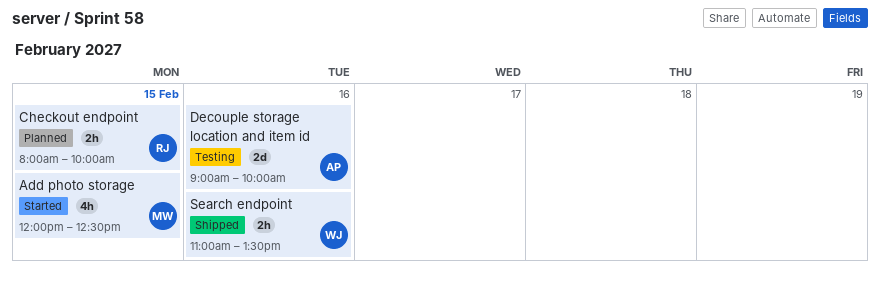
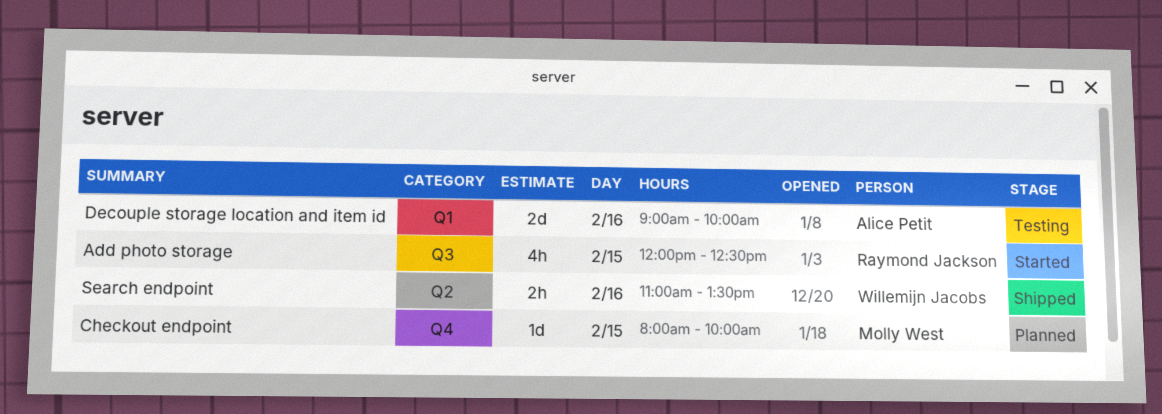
Add photo storage, owner: Molly West -> Raymond Jackson
Checkout endpoint, owner: Raymond Jackson -> Molly West
Checkout endpoint, estimate: 2h -> 1d

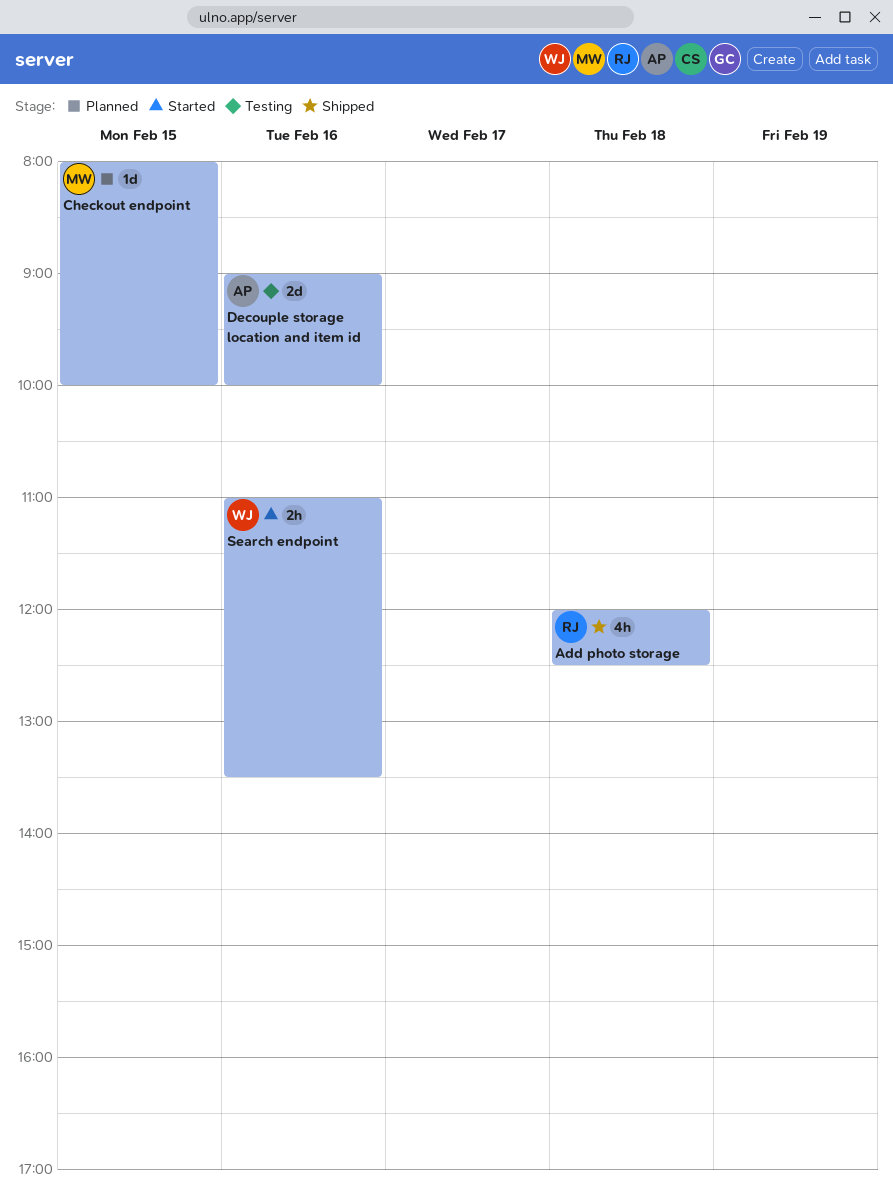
Add photo storage, status: Started -> Shipped
Add photo storage, day: Feb 15 -> Feb 18
Search endpoint, status: Shipped -> Started

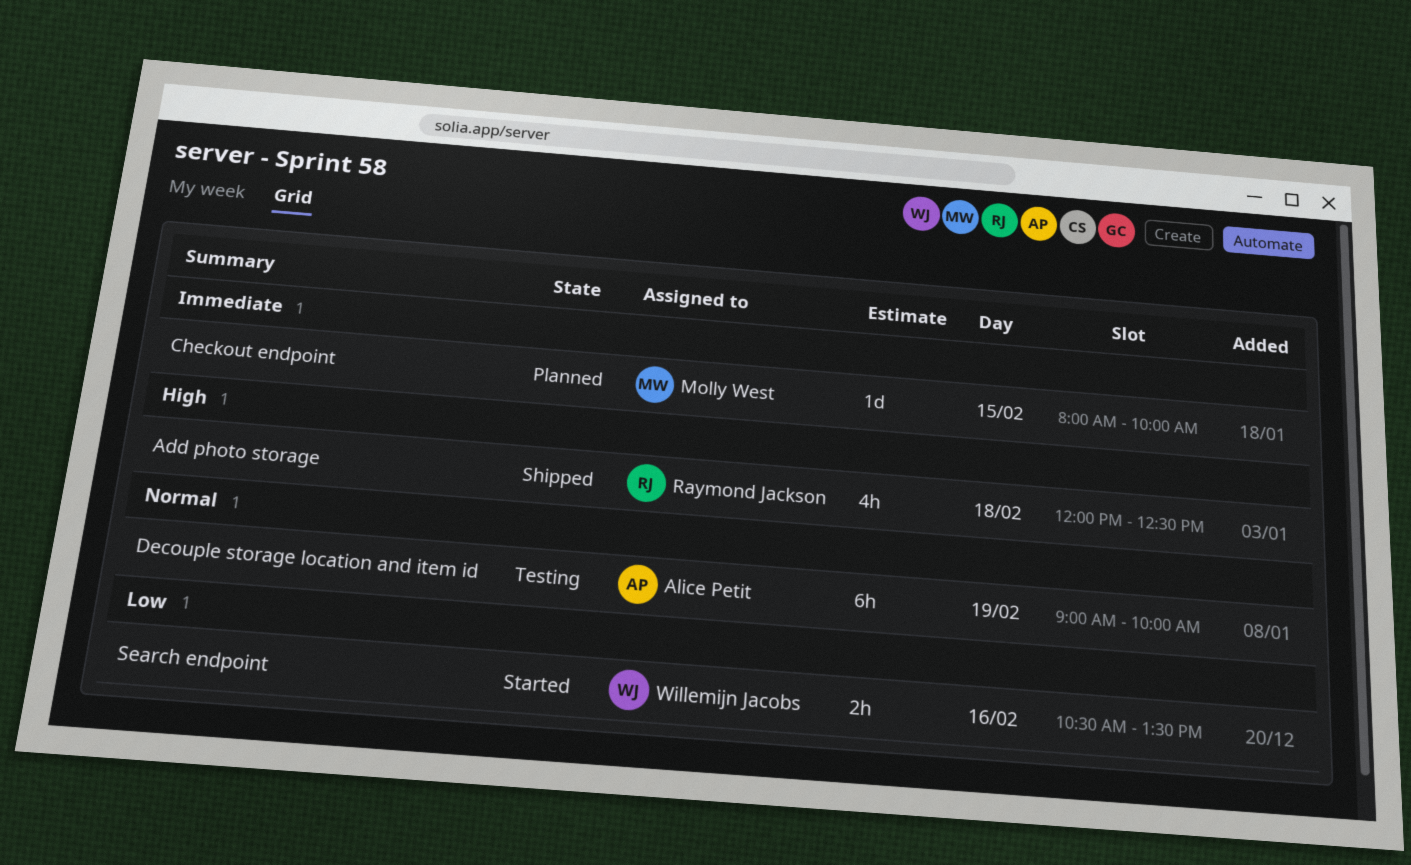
Decouple storage location and item id, estimate: 2d -> 6h
Decouple storage location and item id, day: Feb 16 -> Feb 19
Search endpoint, begins: 11:00 -> 10:30

